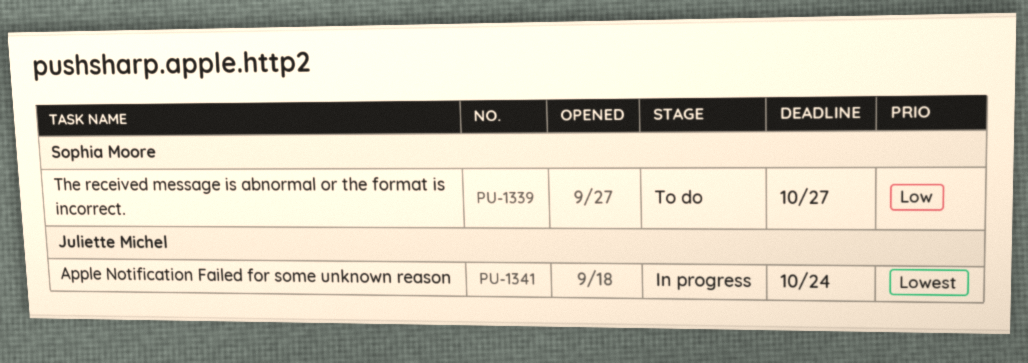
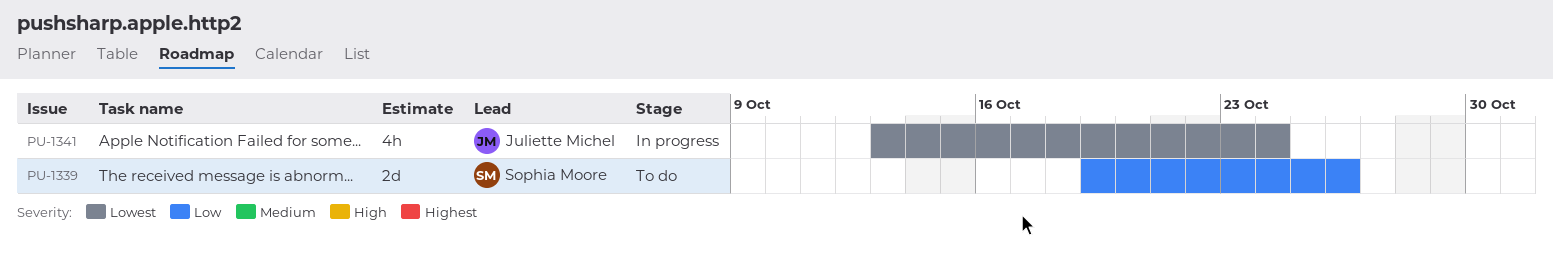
PU-1339, due: Oct 27 -> Oct 26

